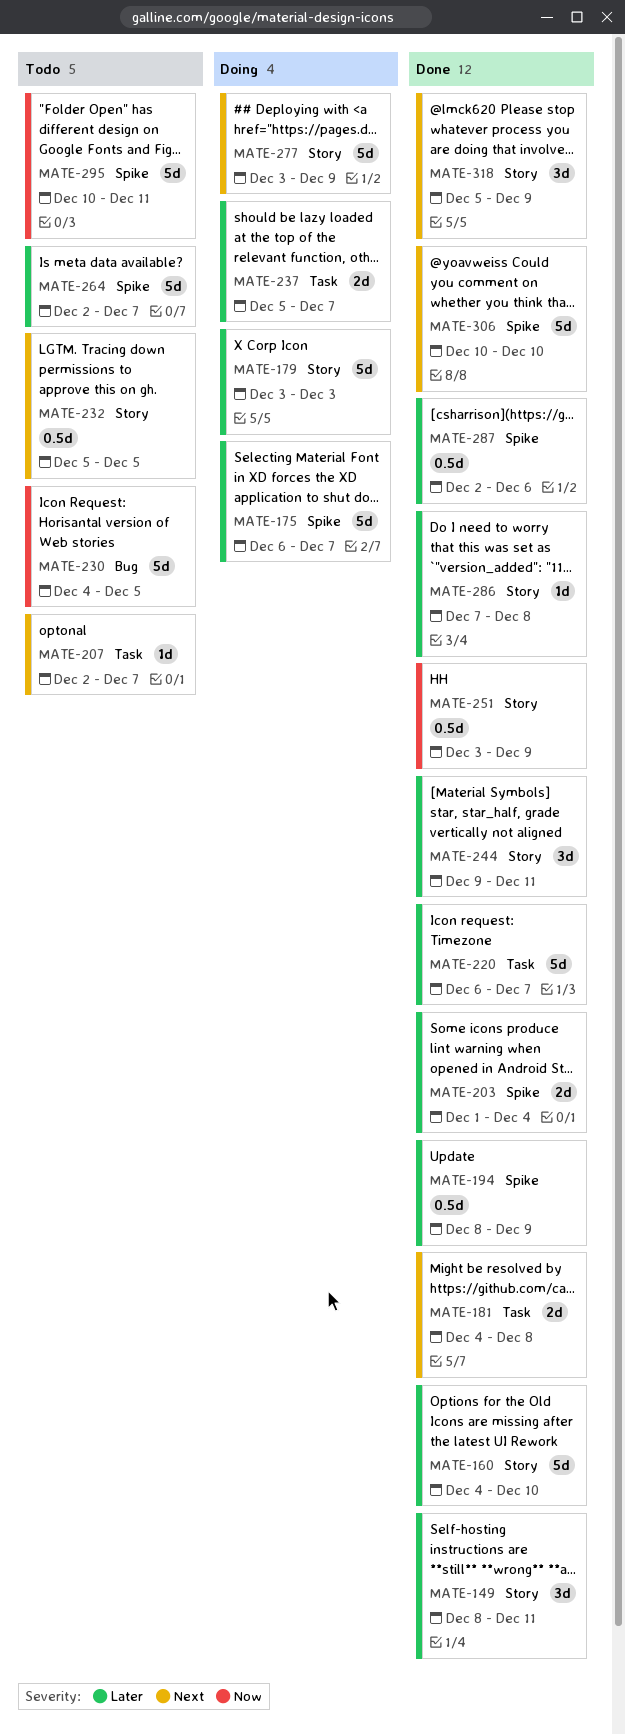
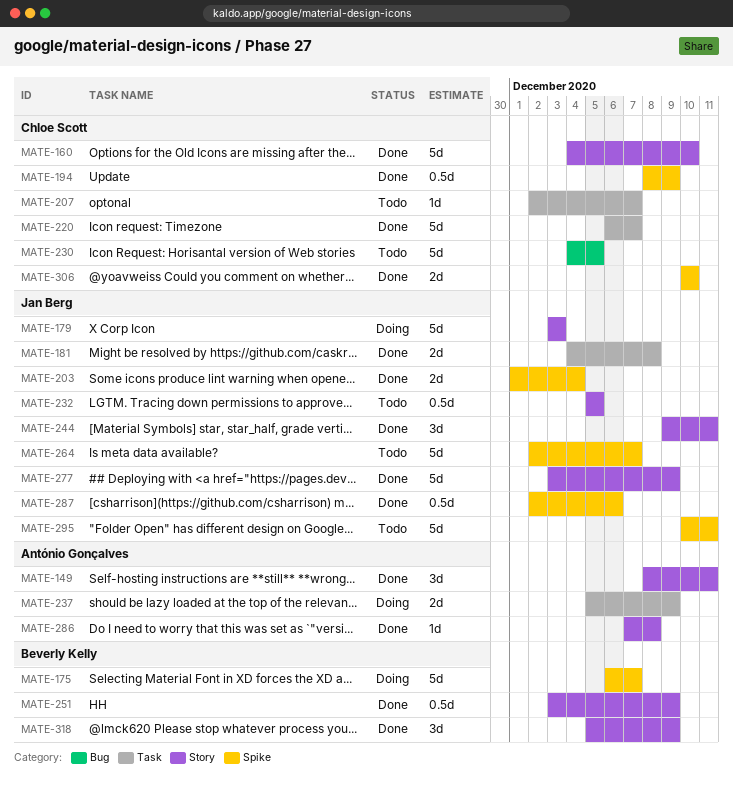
MATE-237, due: Dec 7 -> Dec 9
MATE-277, status: Doing -> Done
MATE-306, estimate: 5d -> 2d

